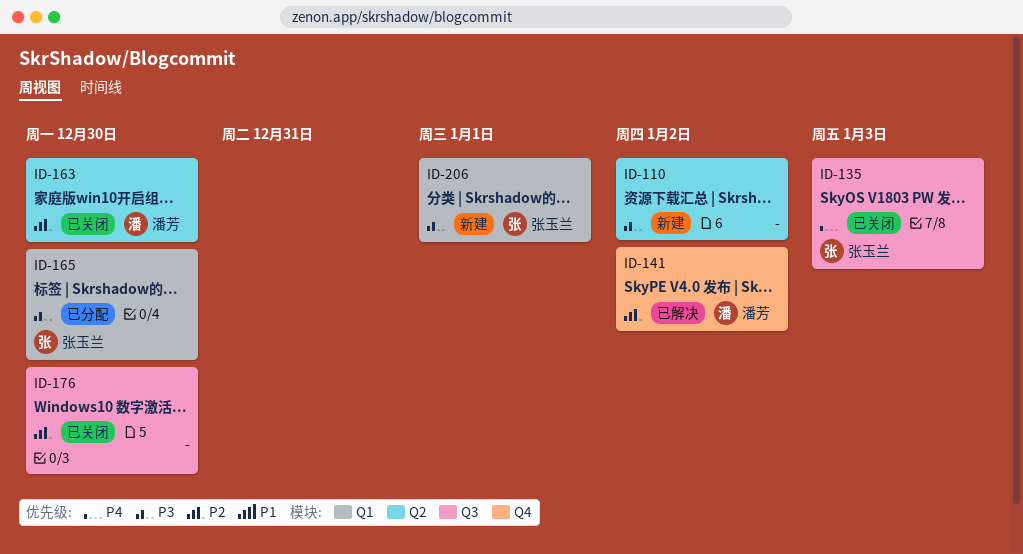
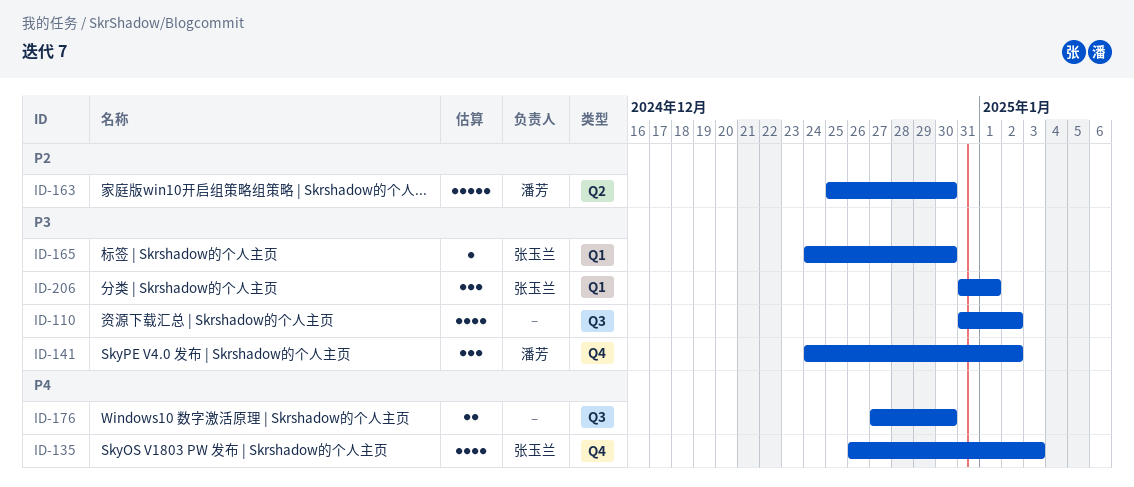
ID-110, label: Q2 -> Q3
ID-135, label: Q3 -> Q4
ID-141, priority: P2 -> P3
ID-176, priority: P2 -> P4

